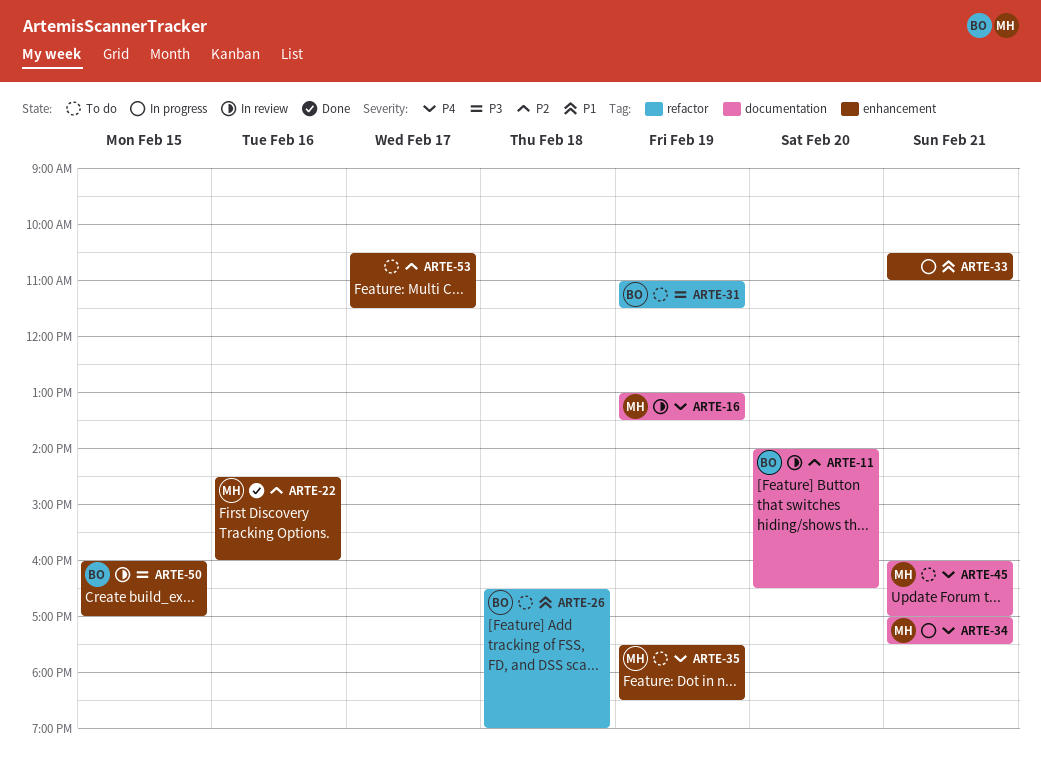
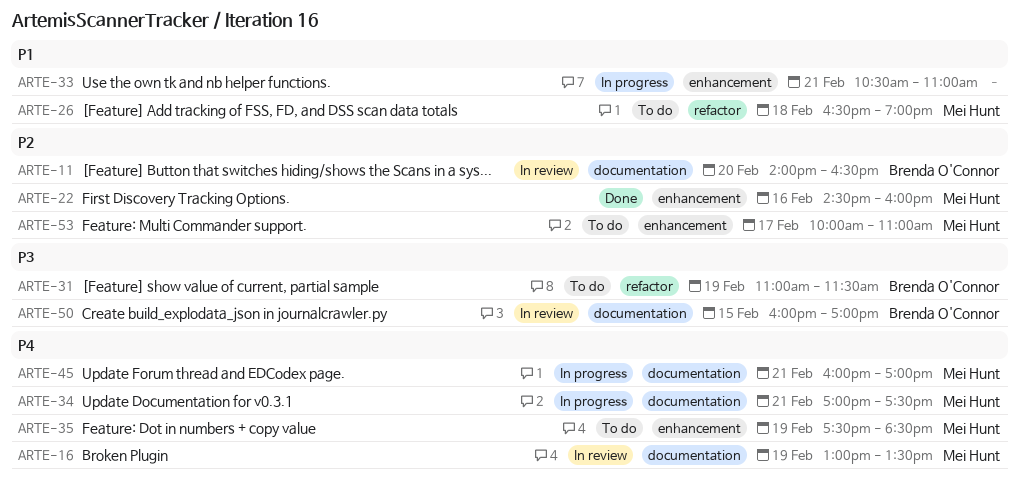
ARTE-26, owner: Brenda O'Connor -> Mei Hunt
ARTE-45, status: To do -> In progress
ARTE-50, label: enhancement -> documentation
ARTE-53, owner: none -> Mei Hunt
ARTE-53, begins: 10:30 -> 10:00
ARTE-53, ends: 11:30 -> 11:00

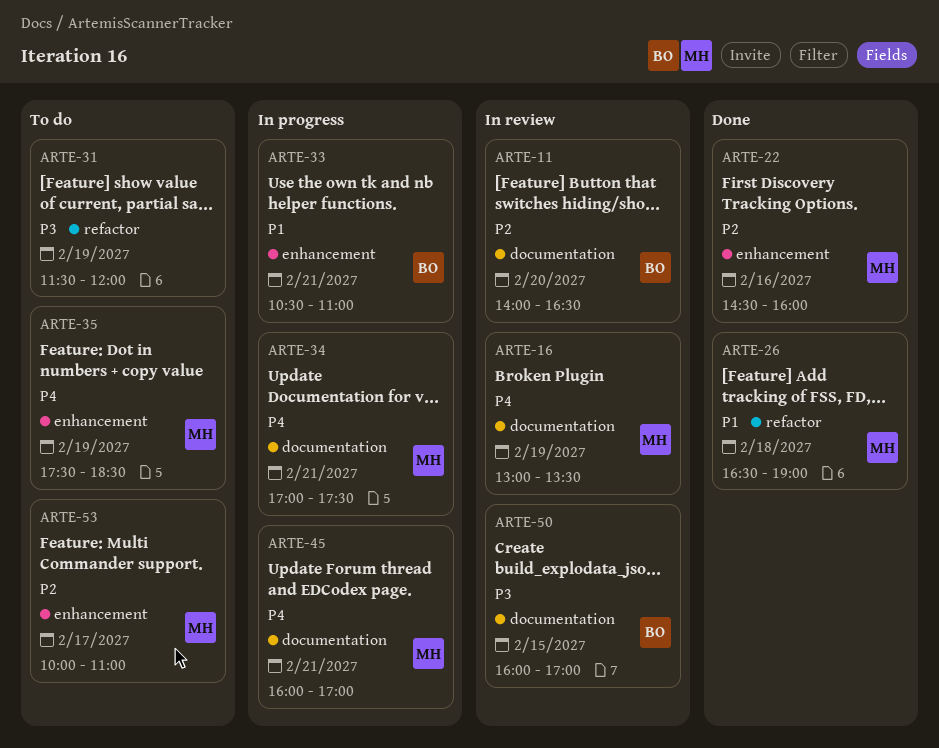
ARTE-26, status: To do -> Done
ARTE-31, owner: Brenda O'Connor -> none
ARTE-31, begins: 11:00 -> 11:30
ARTE-31, ends: 11:30 -> 12:00
ARTE-33, owner: none -> Brenda O'Connor

